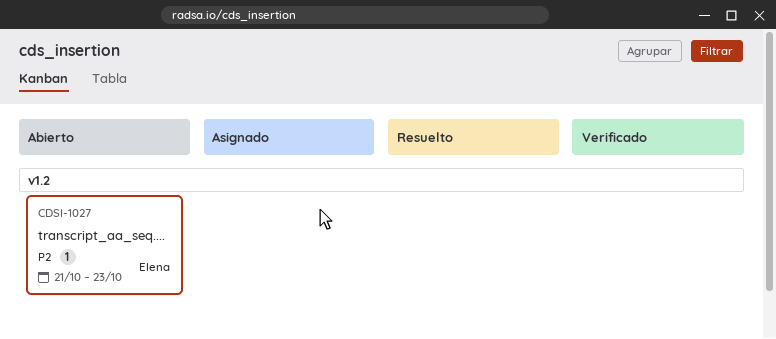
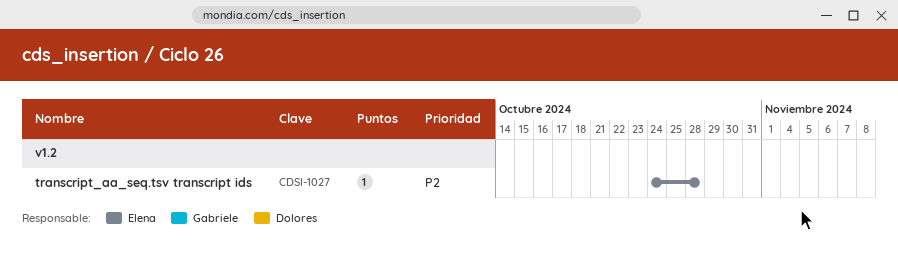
CDSI-1027, start: Oct 21 -> Oct 24
CDSI-1027, due: Oct 23 -> Oct 28

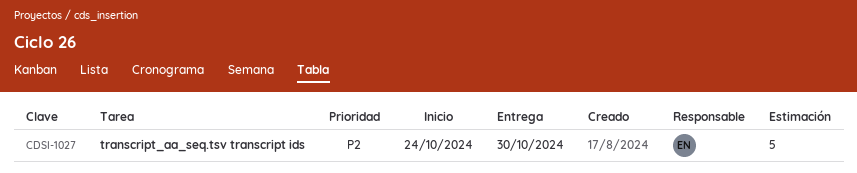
CDSI-1027, estimate: 1 -> 5
CDSI-1027, due: Oct 28 -> Oct 30

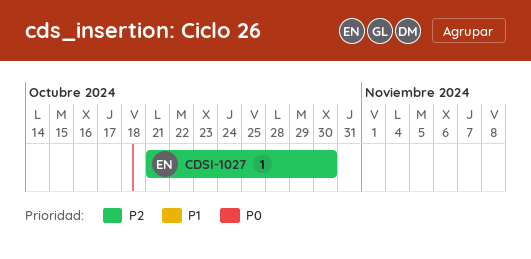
CDSI-1027, estimate: 5 -> 1
CDSI-1027, start: Oct 24 -> Oct 21

